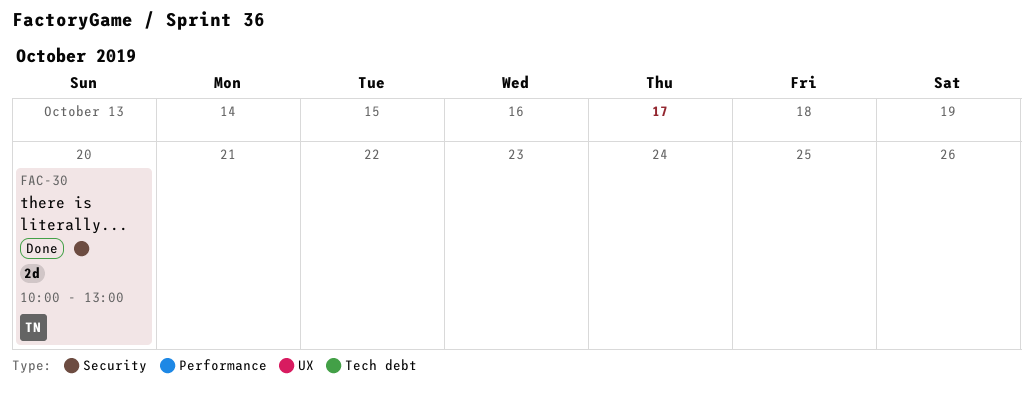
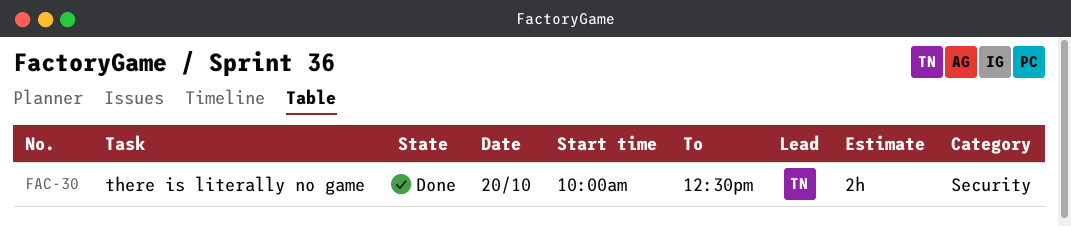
FAC-30, estimate: 2d -> 2h
FAC-30, ends: 13:00 -> 12:30

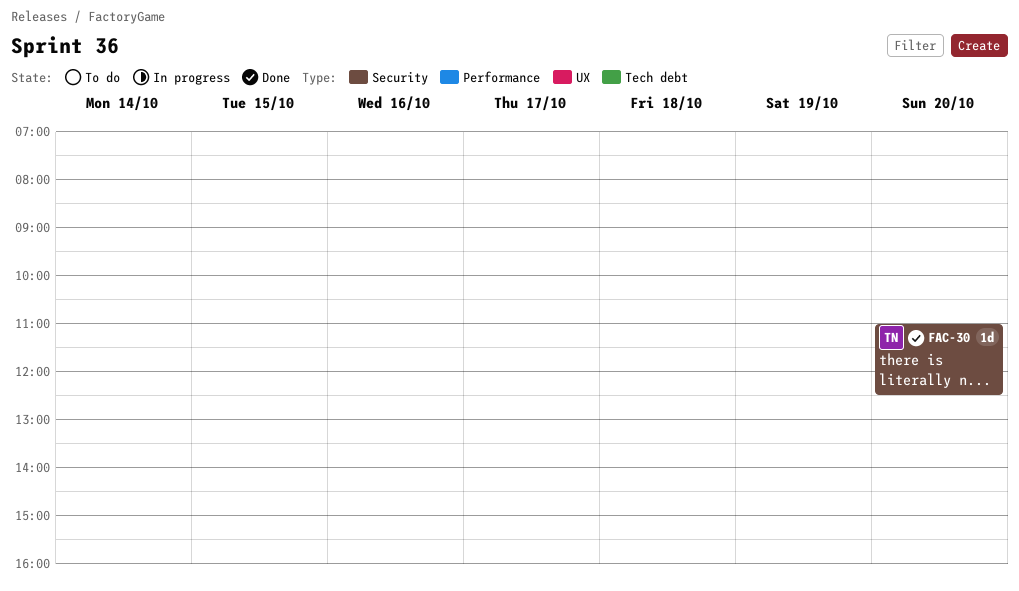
FAC-30, estimate: 2h -> 1d
FAC-30, begins: 10:00 -> 11:00

